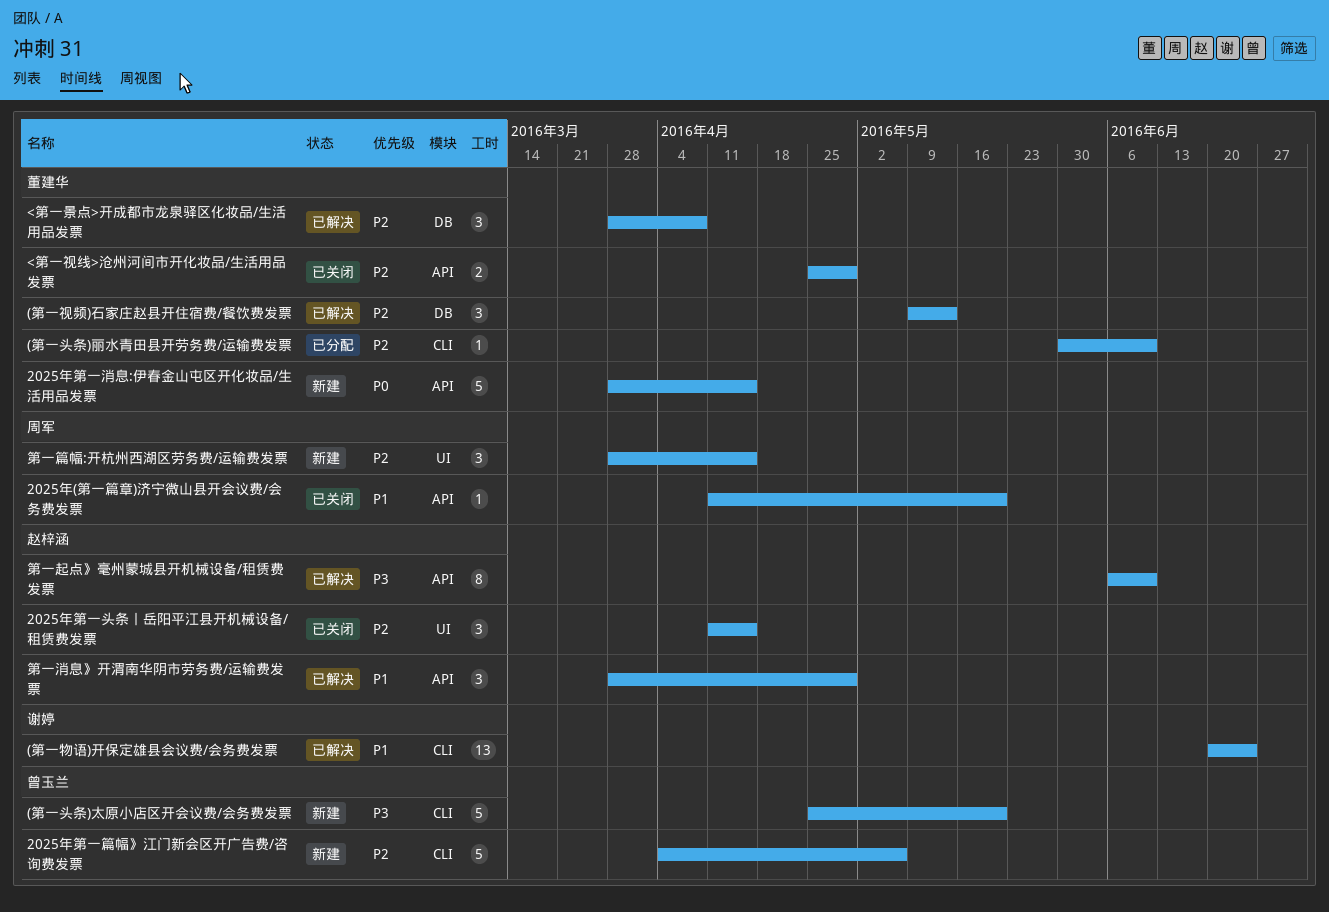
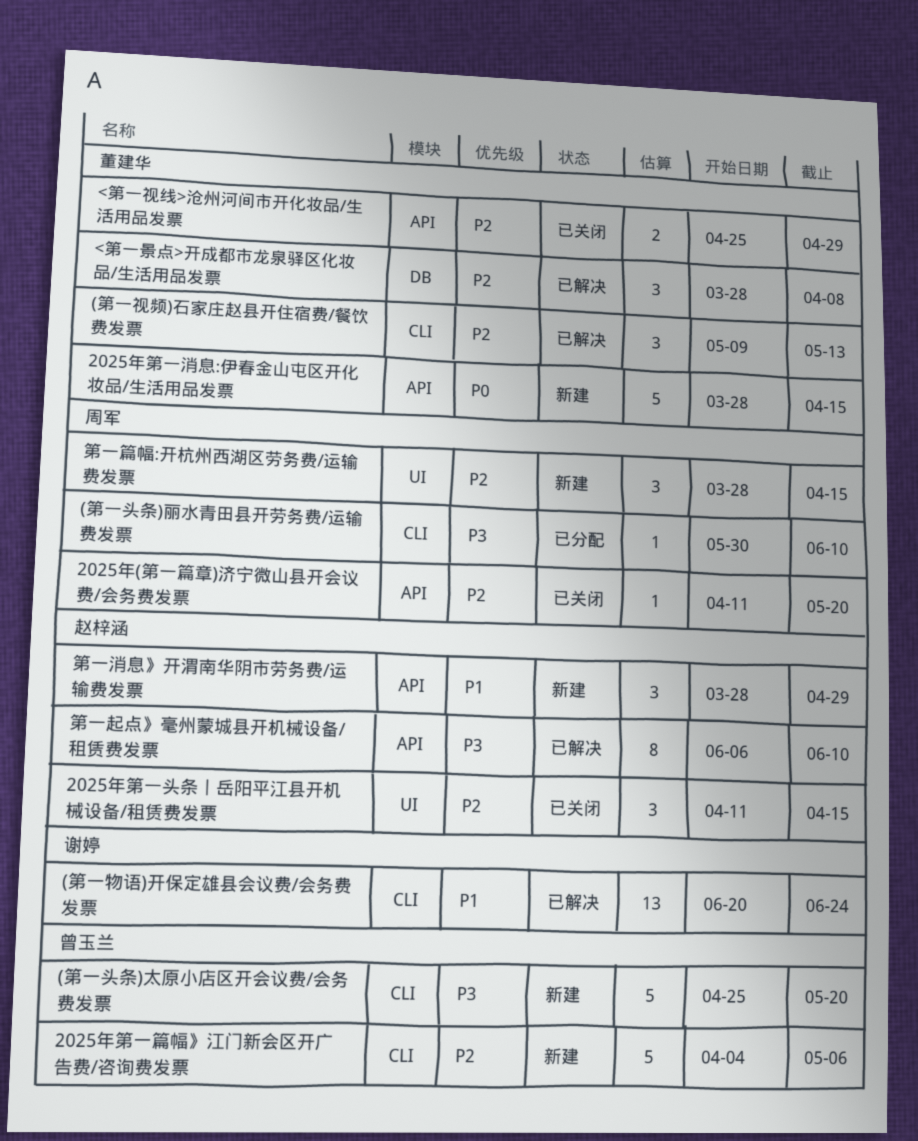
(第一头条)丽水青田县开劳务费/运输费发票, owner: 董建华 -> 周军
(第一头条)丽水青田县开劳务费/运输费发票, priority: P2 -> P3
(第一视频)石家庄赵县开住宿费/餐饮费发票, label: DB -> CLI
2025年(第一篇章)济宁微山县开会议费/会务费发票, priority: P1 -> P2
第一消息》开渭南华阴市劳务费/运输费发票, status: 已解决 -> 新建

